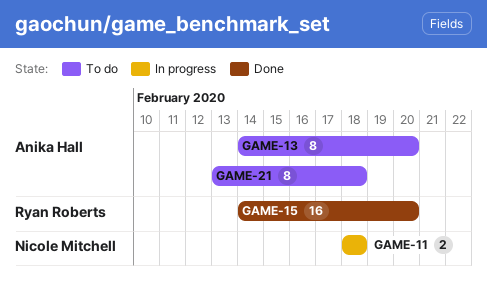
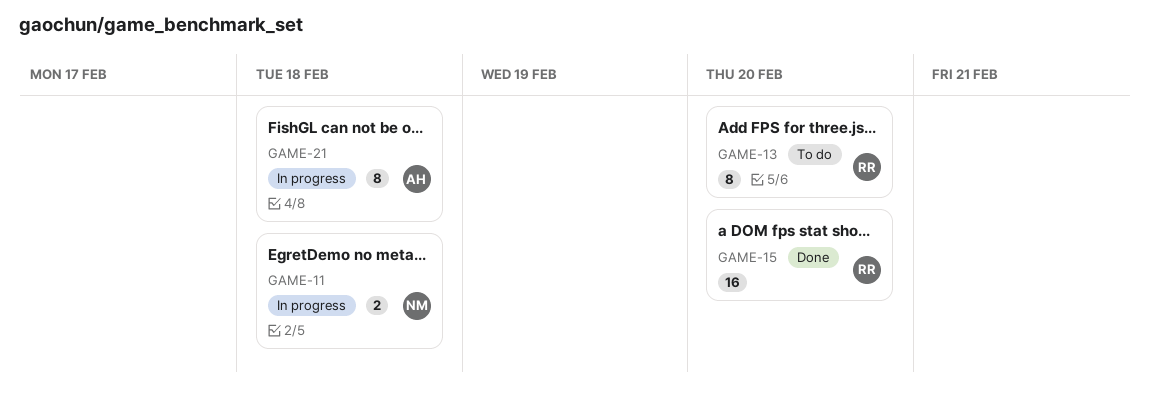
GAME-13, owner: Anika Hall -> Ryan Roberts
GAME-21, status: To do -> In progress

